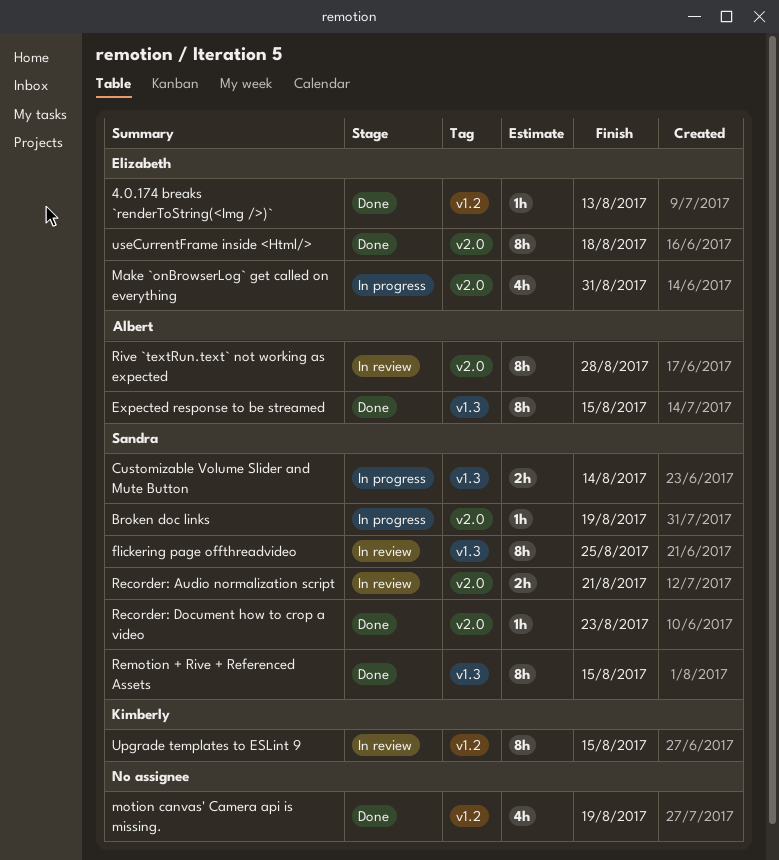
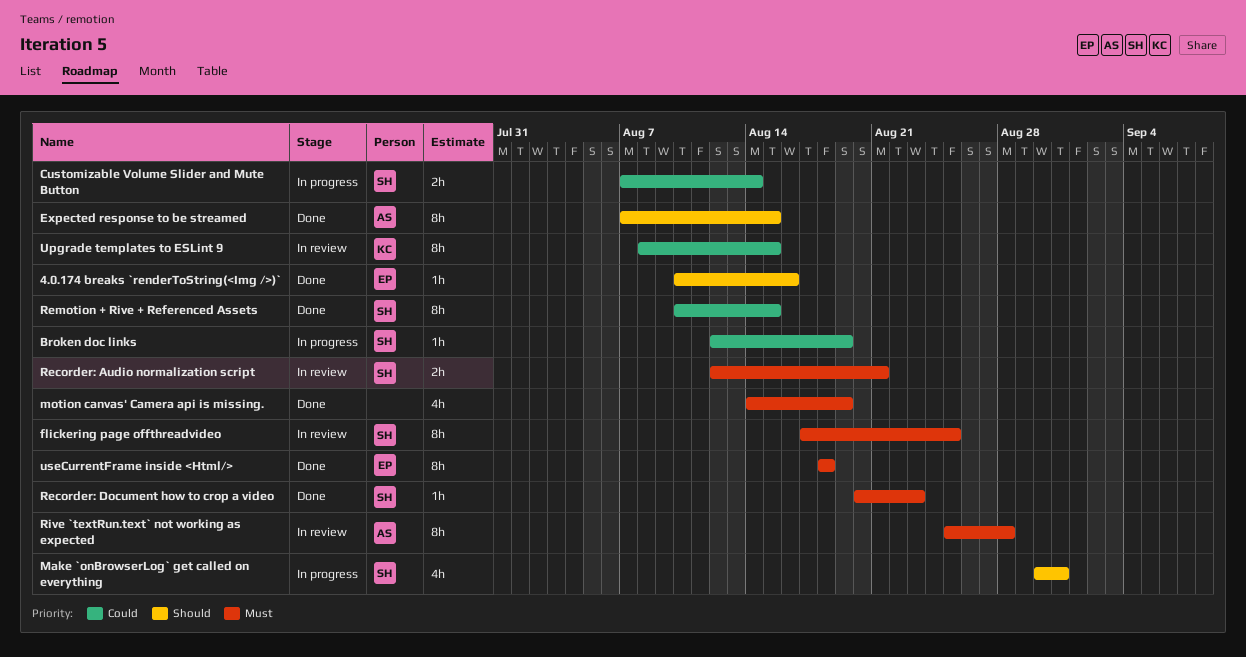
4.0.174 breaks `renderToString(<Img />)`, due: Aug 13 -> Aug 16
Make `onBrowserLog` get called on everything, owner: Elizabeth -> Sandra

